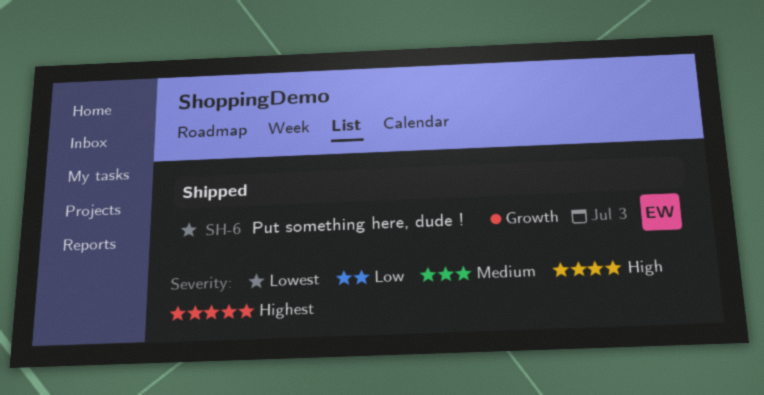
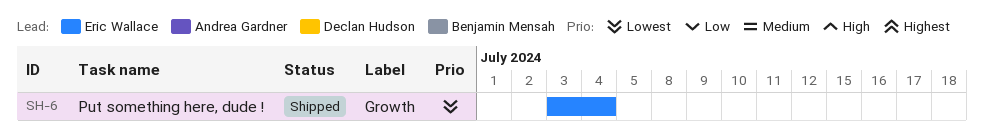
SH-6, due: Jul 3 -> Jul 4

